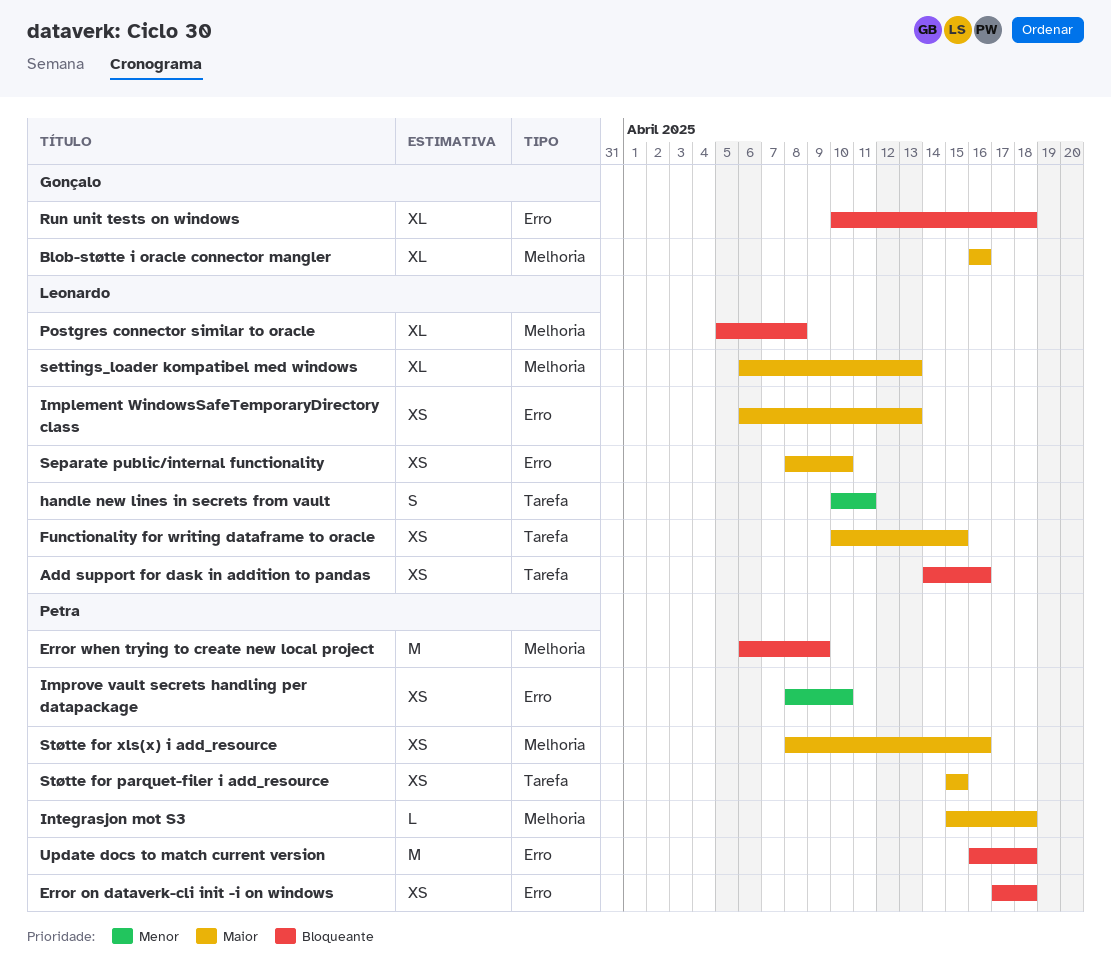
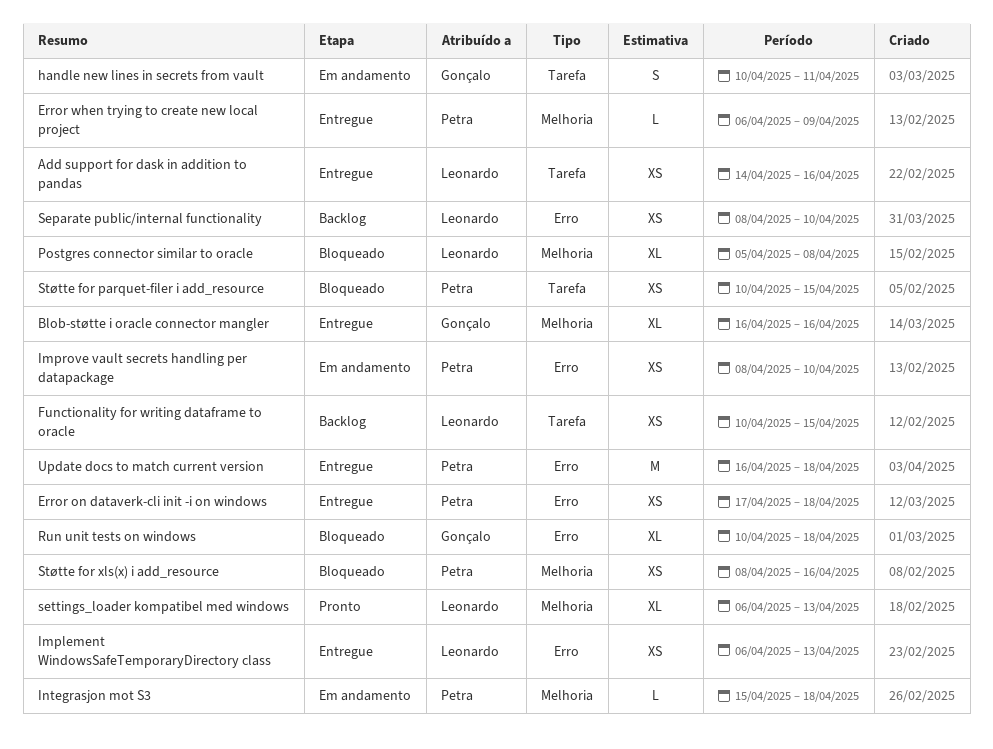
Error when trying to create new local project, estimate: M -> L
handle new lines in secrets from vault, owner: Leonardo -> Gonçalo
Støtte for parquet-filer i add_resource, start: Apr 15 -> Apr 10

